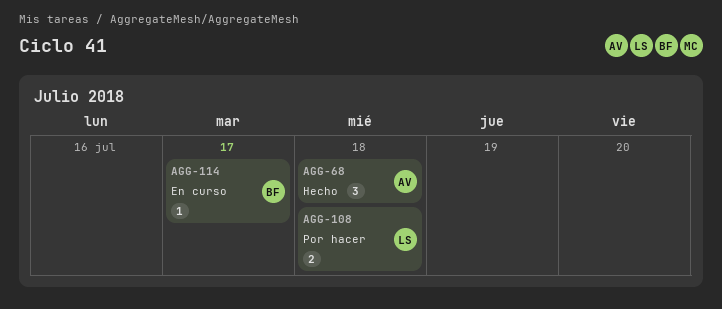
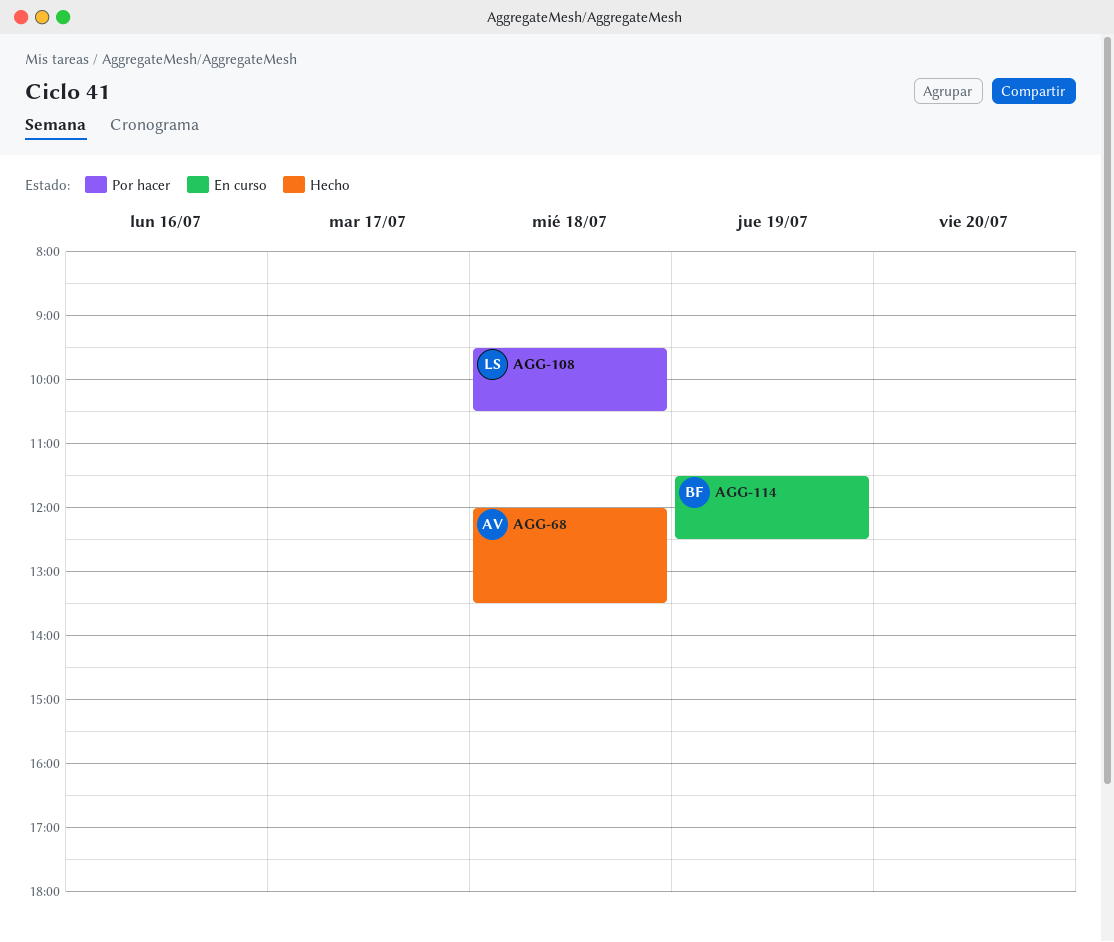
AGG-114, day: Jul 17 -> Jul 19

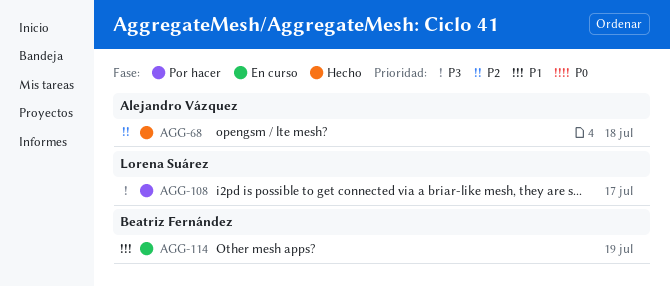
AGG-108, day: Jul 18 -> Jul 17

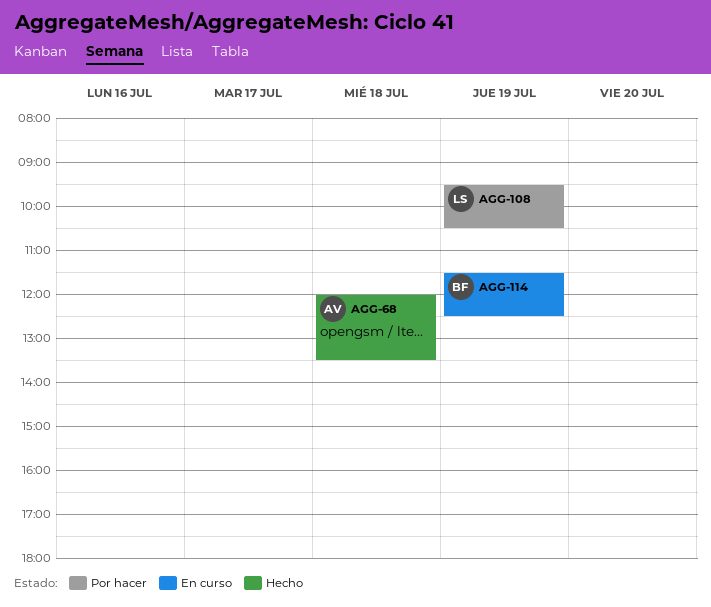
AGG-108, day: Jul 17 -> Jul 19

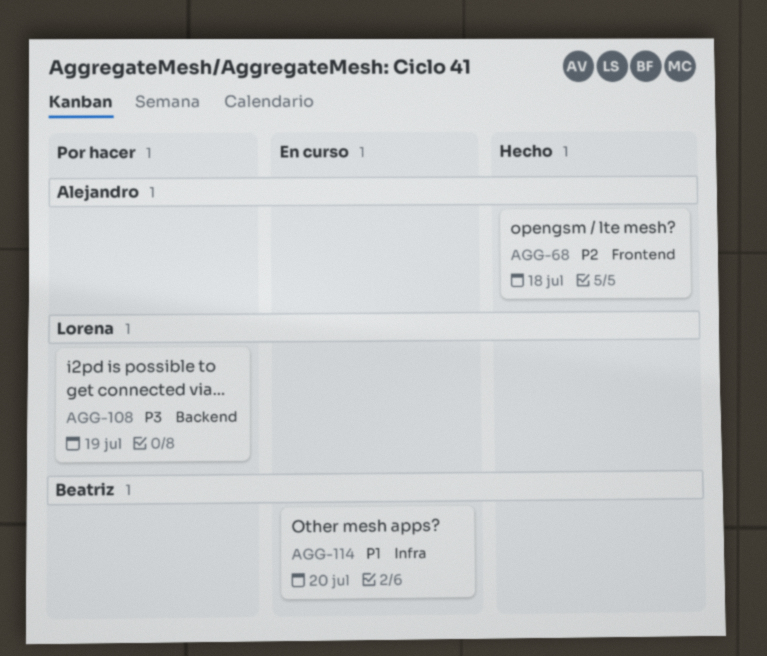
AGG-114, day: Jul 19 -> Jul 20

